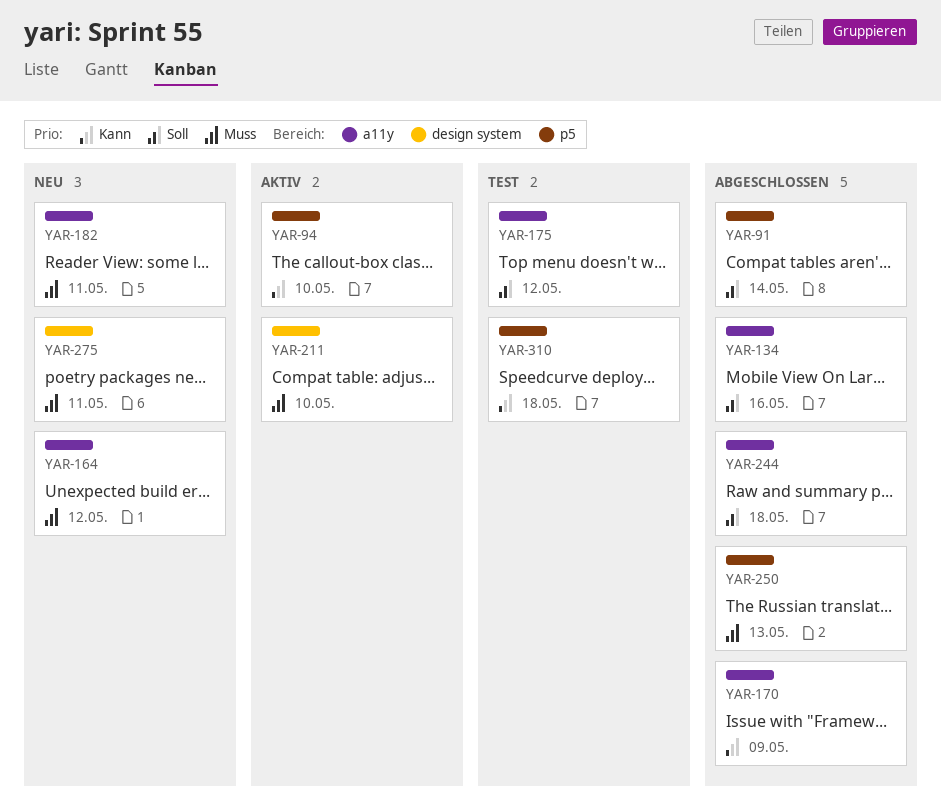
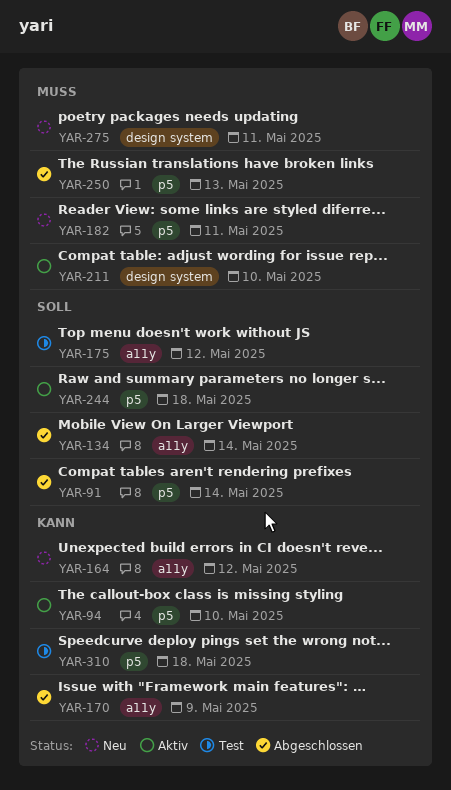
YAR-134, due: May 16 -> May 14
YAR-164, priority: Muss -> Kann
YAR-182, label: a11y -> p5
YAR-244, status: Abgeschlossen -> Aktiv
YAR-244, label: a11y -> p5

